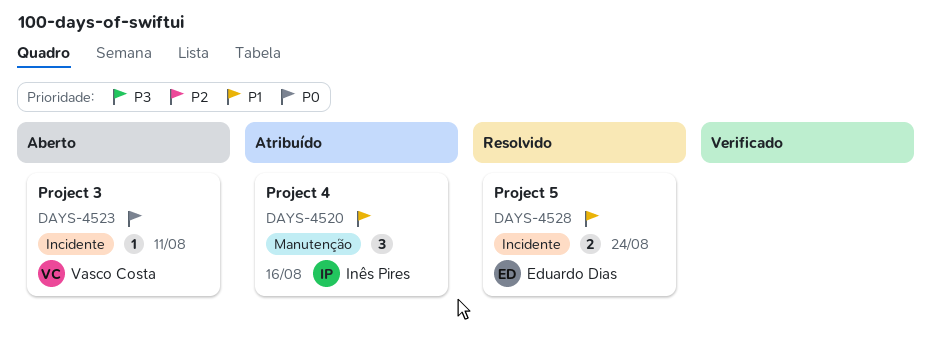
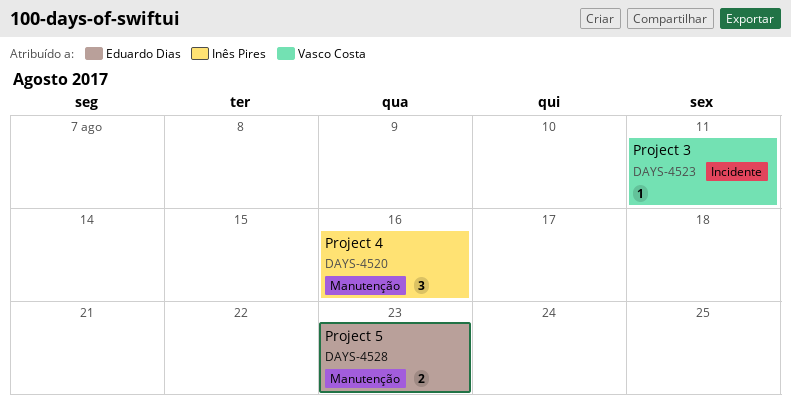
DAYS-4528, label: Incidente -> Manutenção
DAYS-4528, due: Aug 24 -> Aug 23

